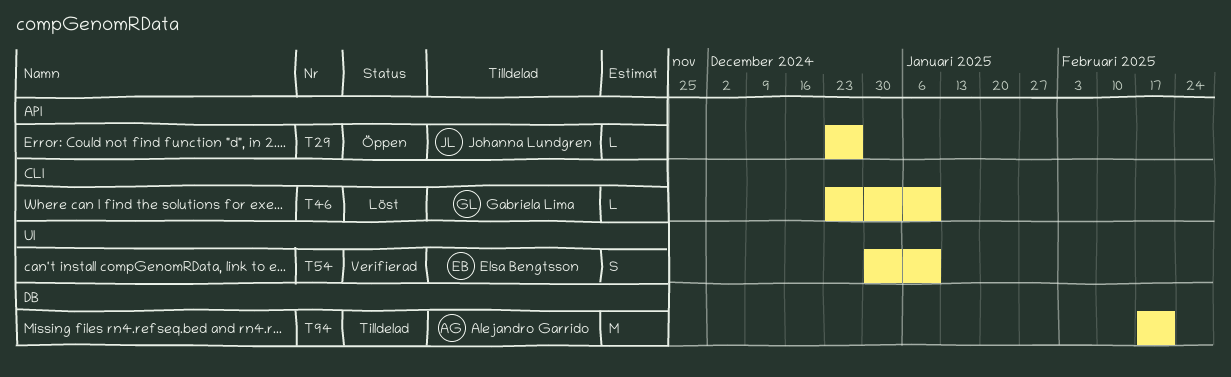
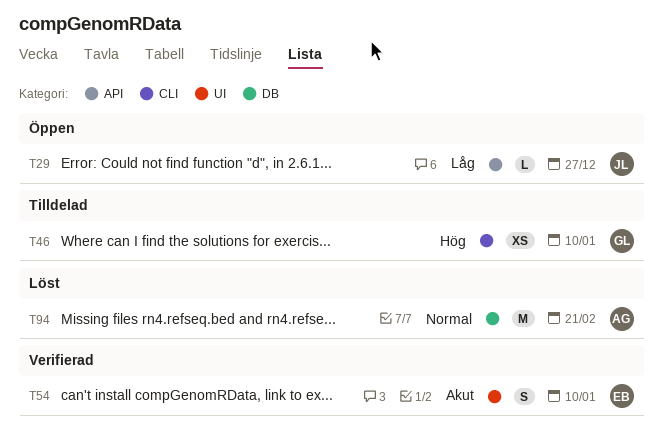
T46, status: Löst -> Tilldelad
T46, estimate: L -> XS
T94, status: Tilldelad -> Löst

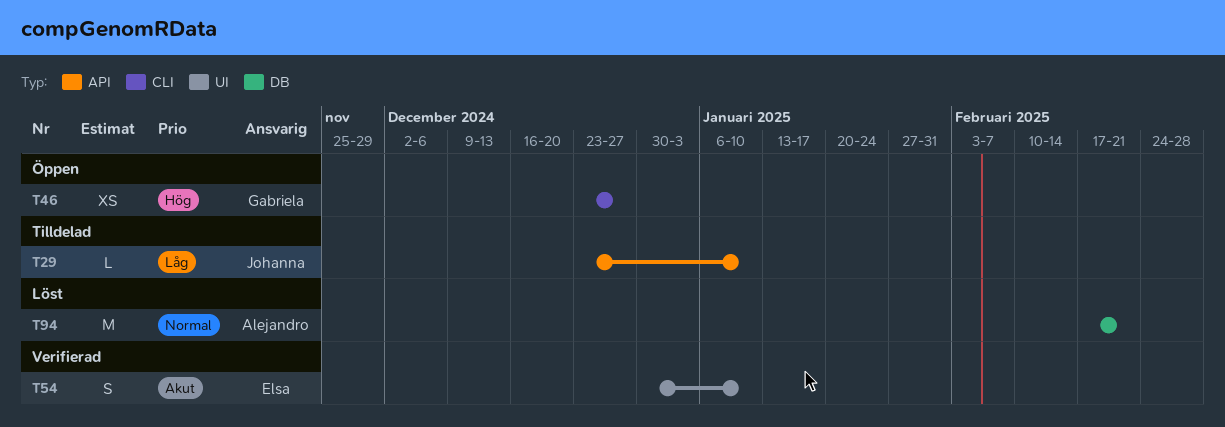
T29, status: Öppen -> Tilldelad
T29, due: Dec 27 -> Jan 10
T46, status: Tilldelad -> Öppen
T46, due: Jan 10 -> Dec 27

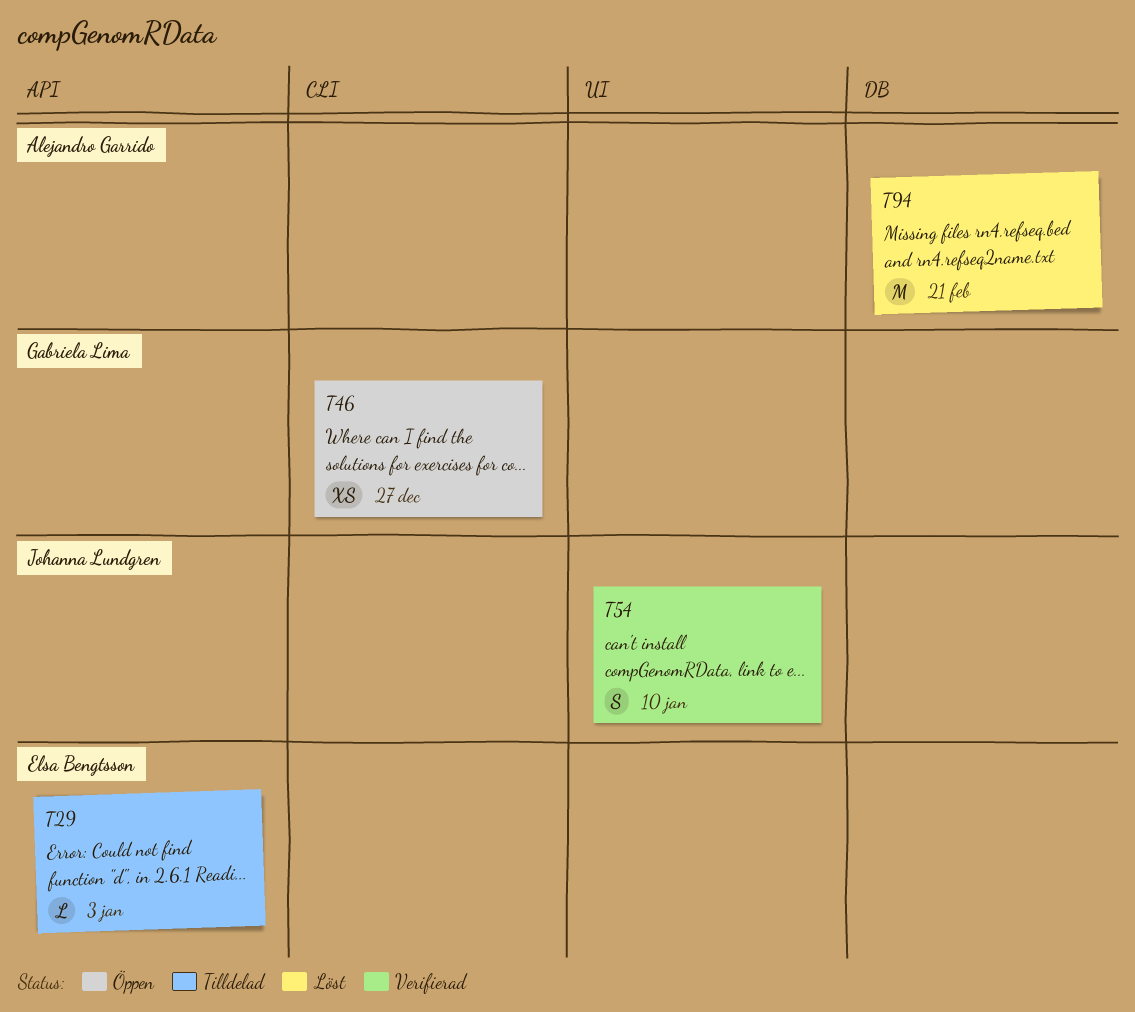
T29, owner: Johanna Lundgren -> Elsa Bengtsson
T29, due: Jan 10 -> Jan 3
T54, owner: Elsa Bengtsson -> Johanna Lundgren

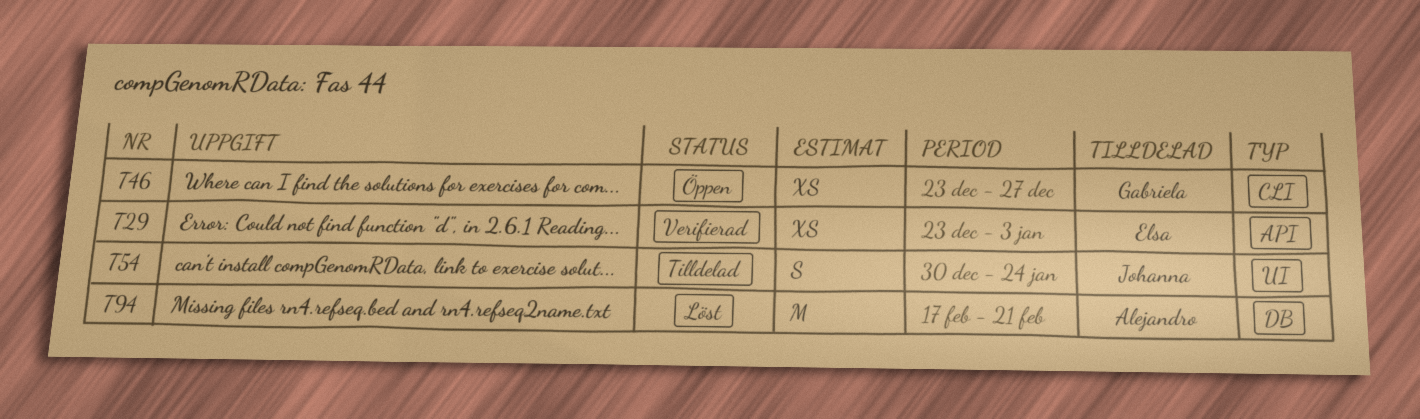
T29, status: Tilldelad -> Verifierad
T29, estimate: L -> XS
T54, status: Verifierad -> Tilldelad
T54, due: Jan 10 -> Jan 24

